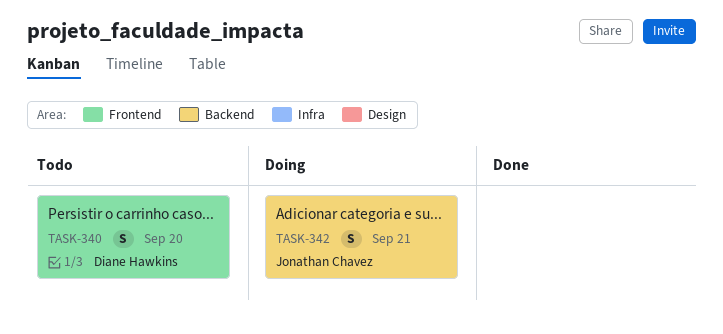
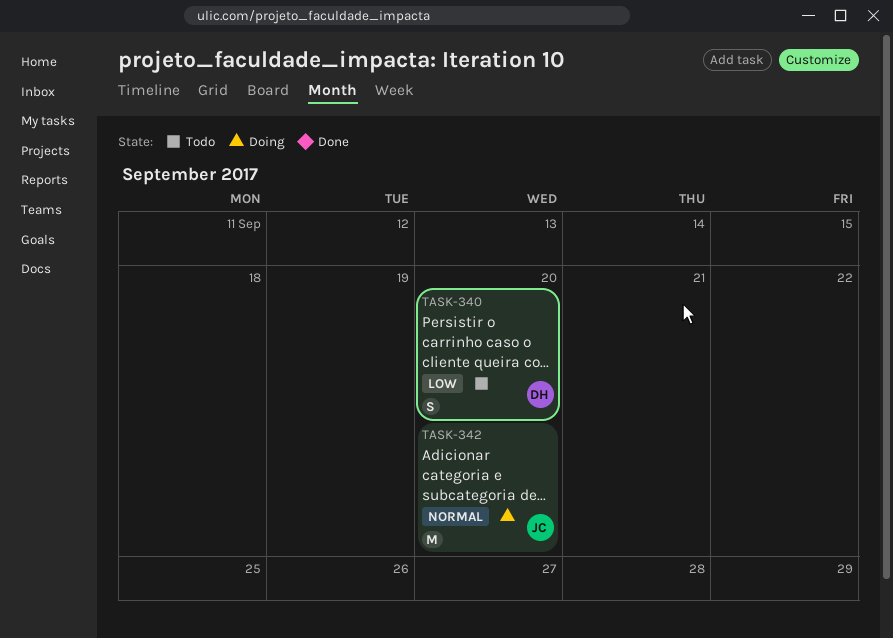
TASK-342, estimate: S -> M
TASK-342, due: Sep 21 -> Sep 20

